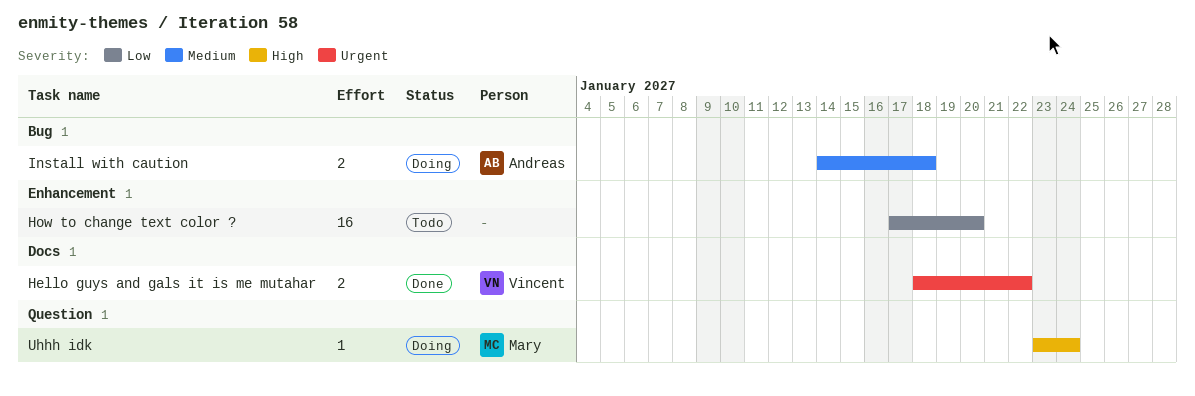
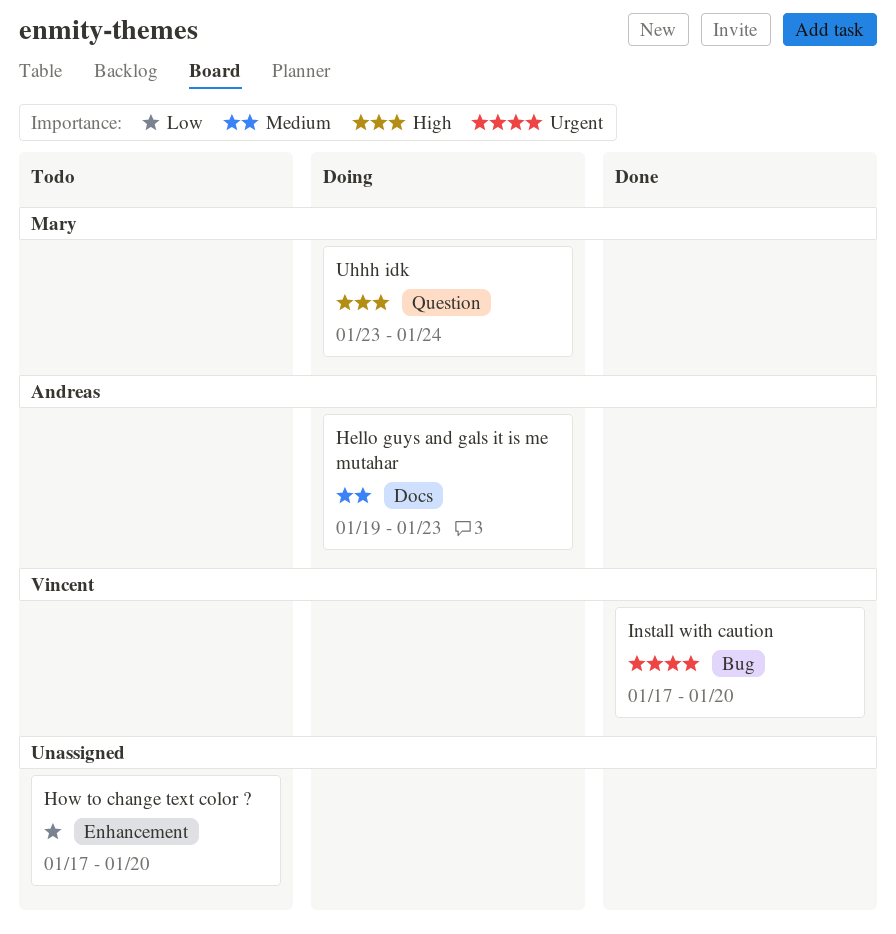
Hello guys and gals it is me mutahar, status: Done -> Doing
Hello guys and gals it is me mutahar, owner: Vincent -> Andreas
Hello guys and gals it is me mutahar, priority: Urgent -> Medium
Hello guys and gals it is me mutahar, start: Jan 18 -> Jan 19
Hello guys and gals it is me mutahar, due: Jan 22 -> Jan 23
Install with caution, status: Doing -> Done
Install with caution, owner: Andreas -> Vincent
Install with caution, priority: Medium -> Urgent
Install with caution, start: Jan 14 -> Jan 17
Install with caution, due: Jan 18 -> Jan 20

